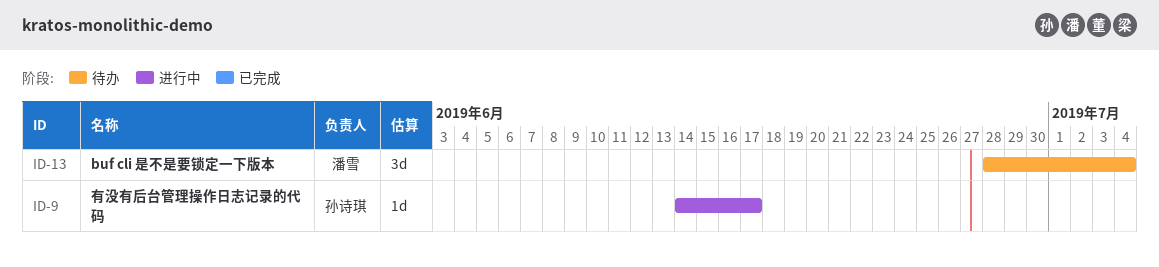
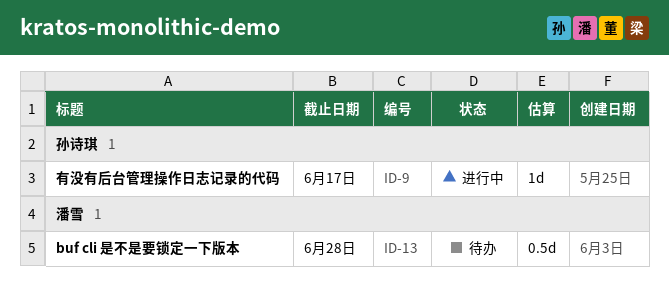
ID-13, estimate: 3d -> 0.5d
ID-13, due: Jul 4 -> Jun 28

